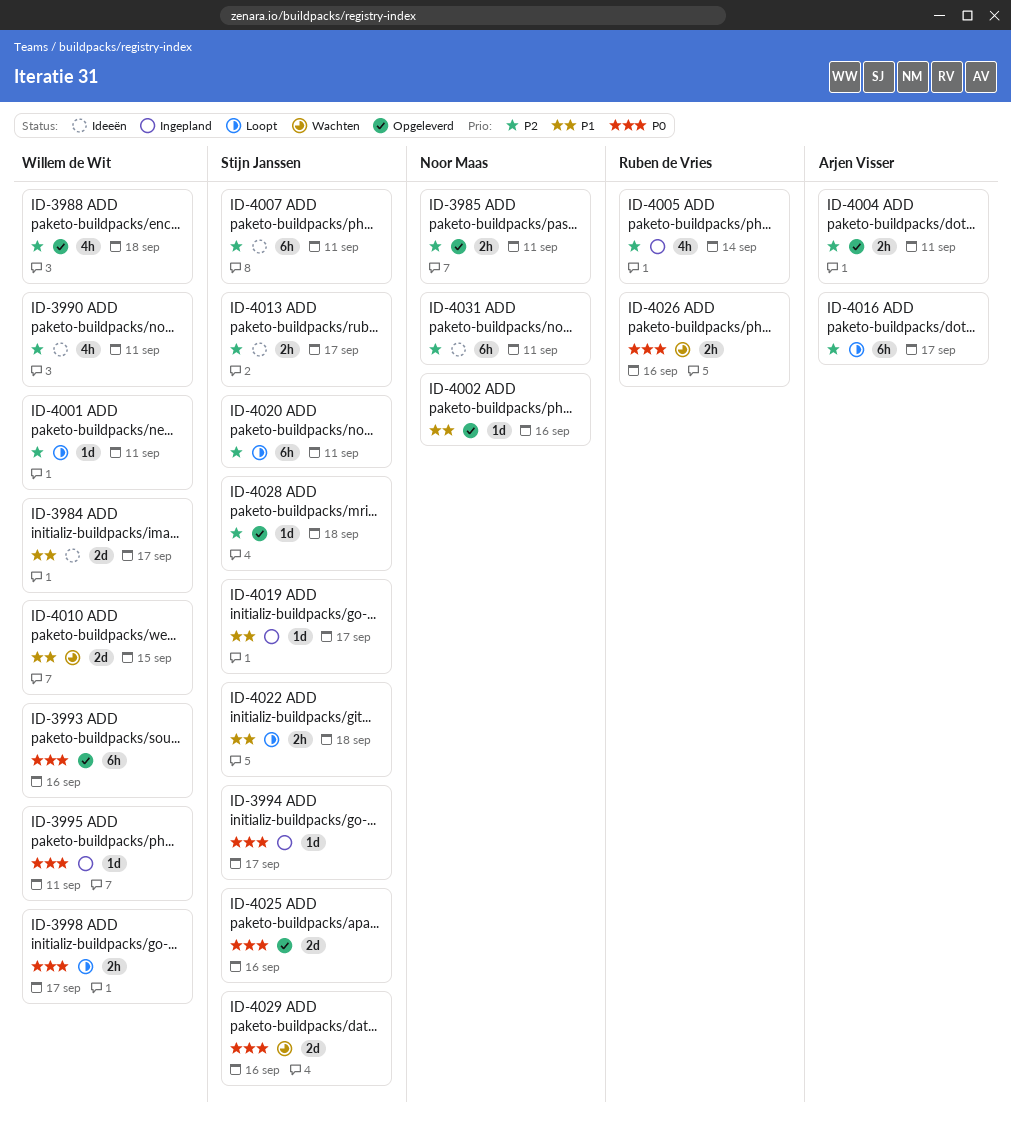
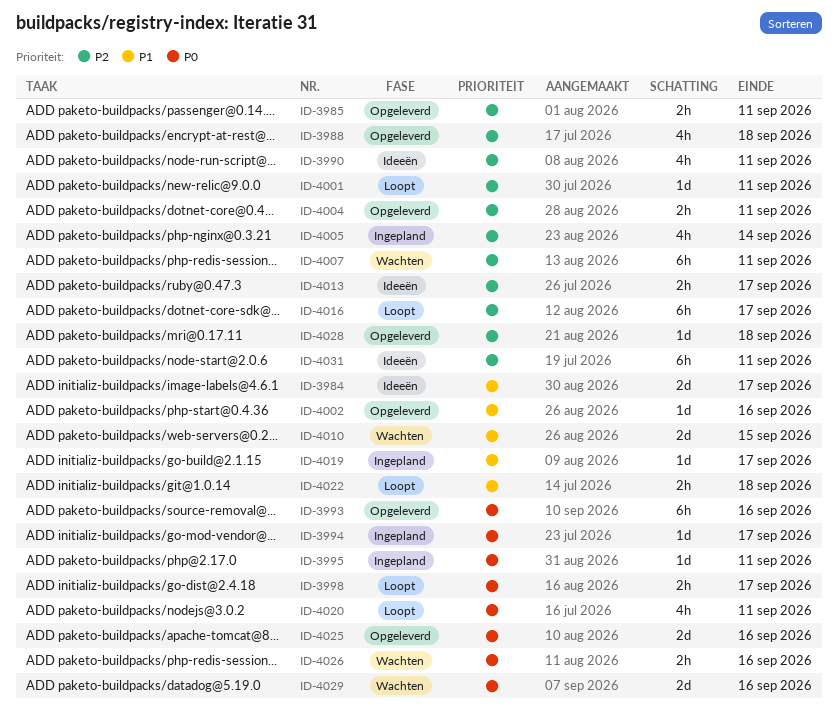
ID-4007, status: Ideeën -> Wachten
ID-4020, priority: P2 -> P0
ID-4020, estimate: 6h -> 4h

